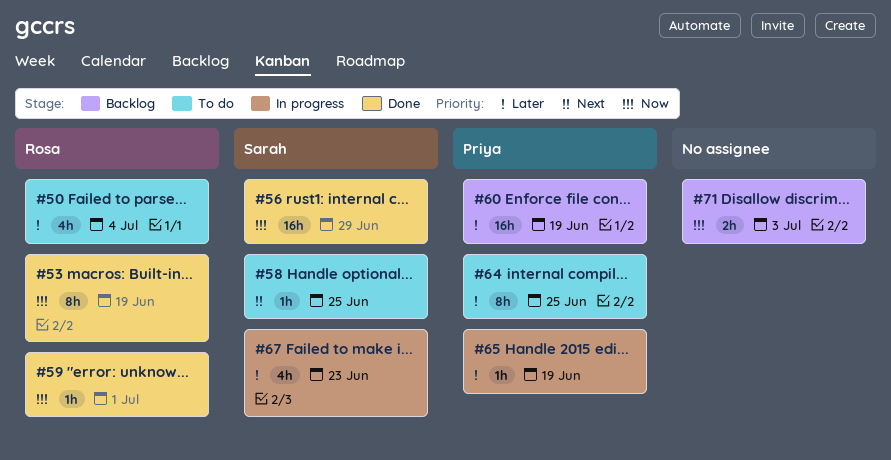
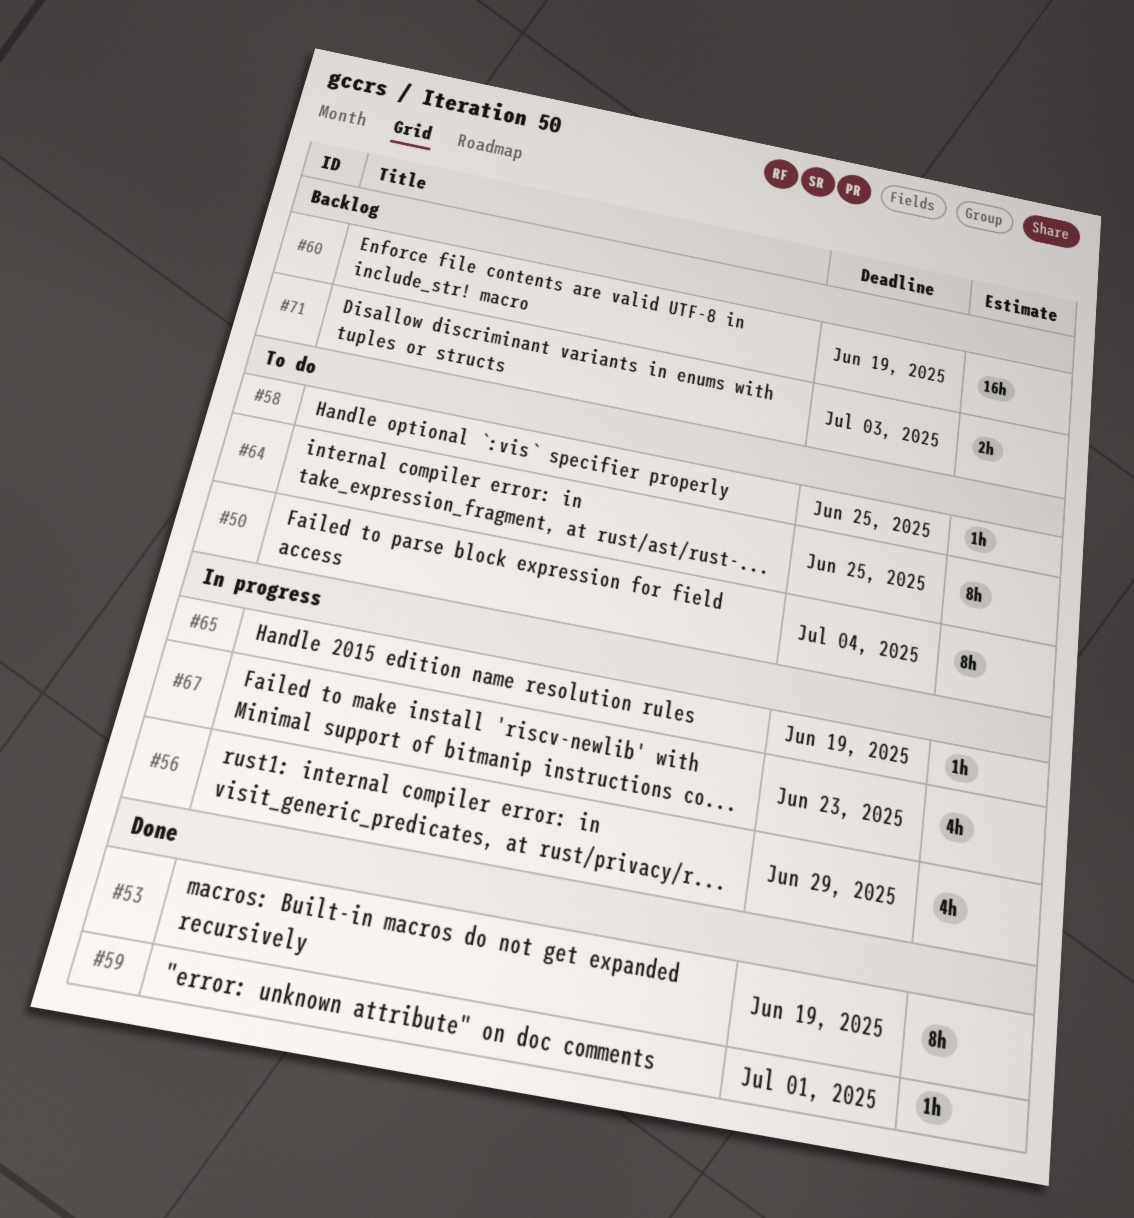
#50, estimate: 4h -> 8h
#56, status: Done -> In progress
#56, estimate: 16h -> 4h

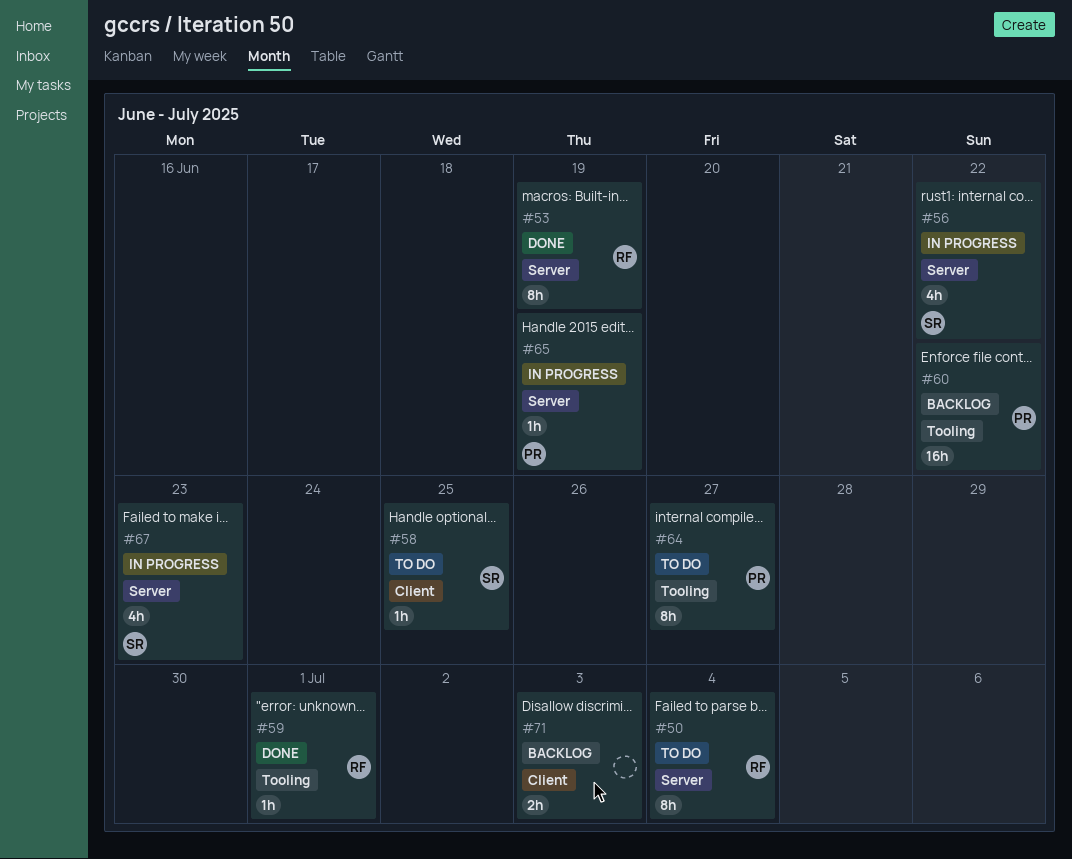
#56, due: Jun 29 -> Jun 22
#60, due: Jun 19 -> Jun 22
#64, due: Jun 25 -> Jun 27

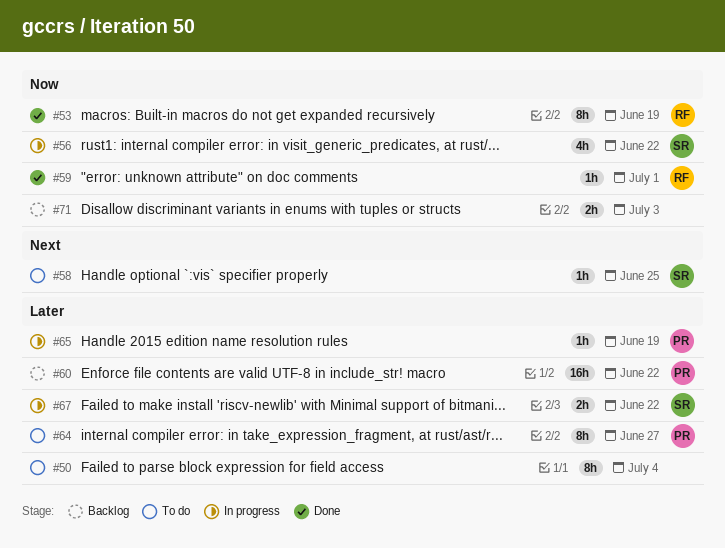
#50, owner: RF -> none
#67, estimate: 4h -> 2h
#67, due: Jun 23 -> Jun 22

